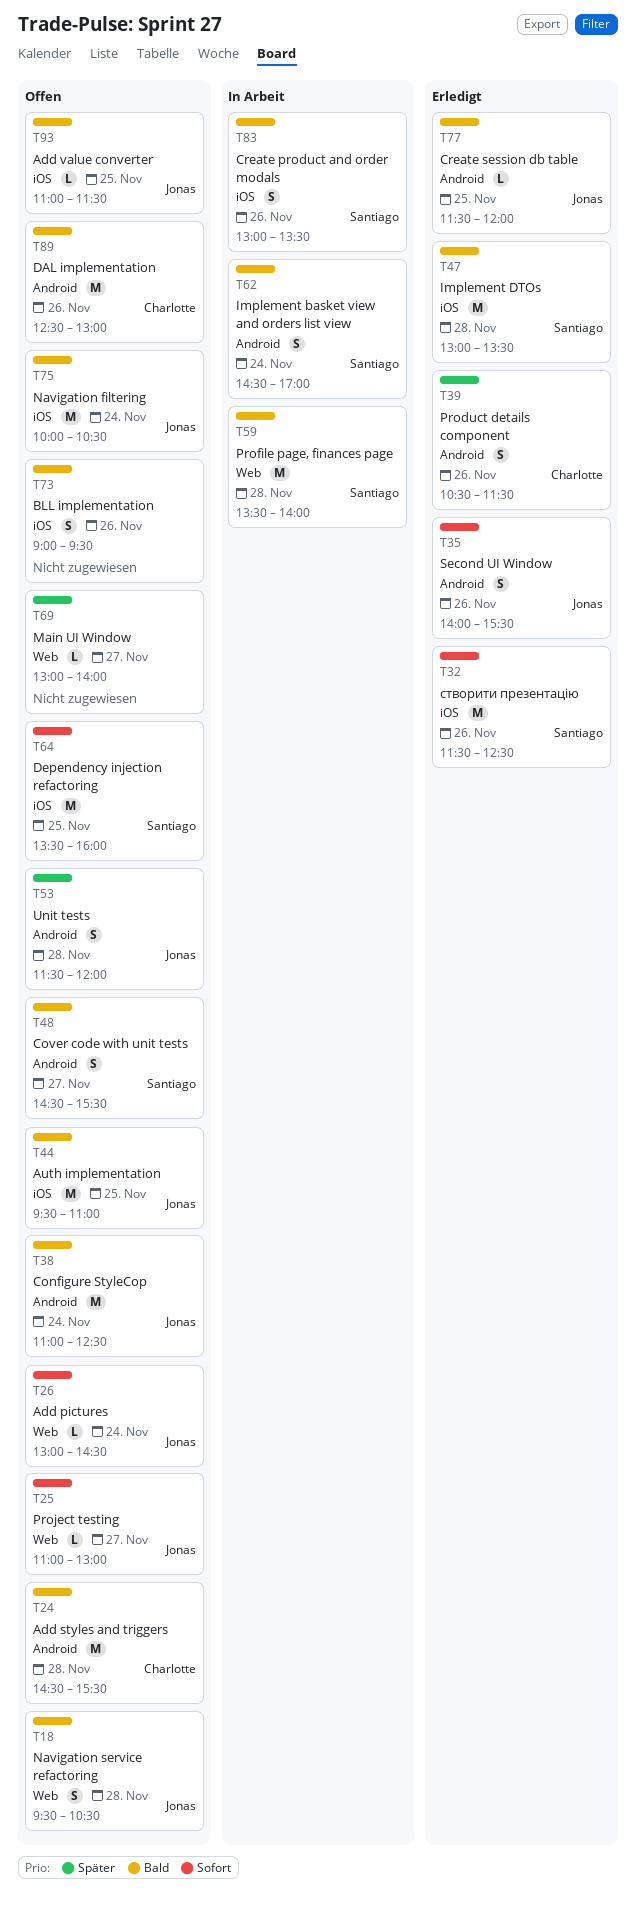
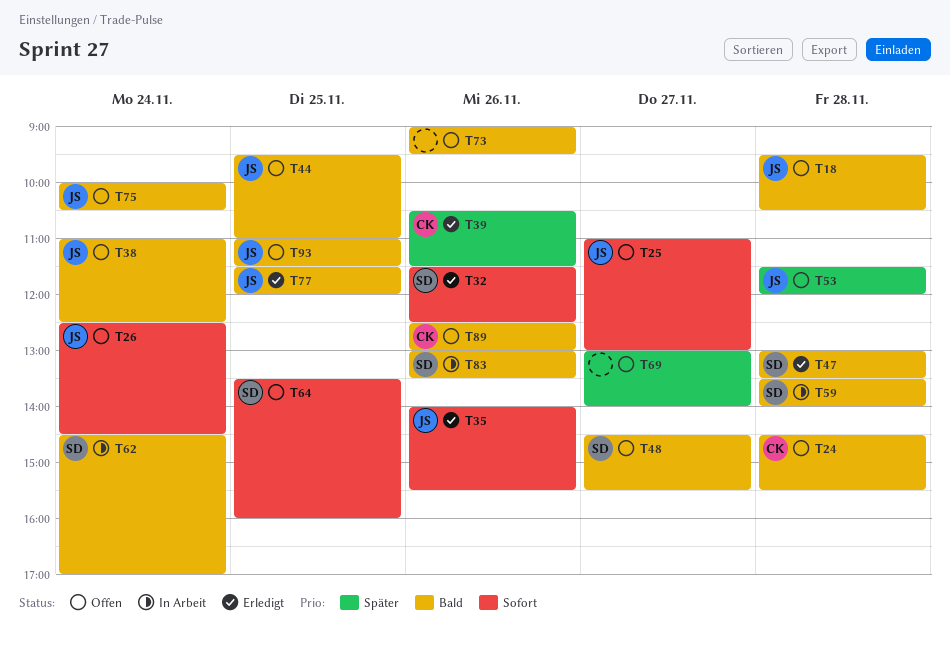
T26, begins: 13:00 -> 12:30

